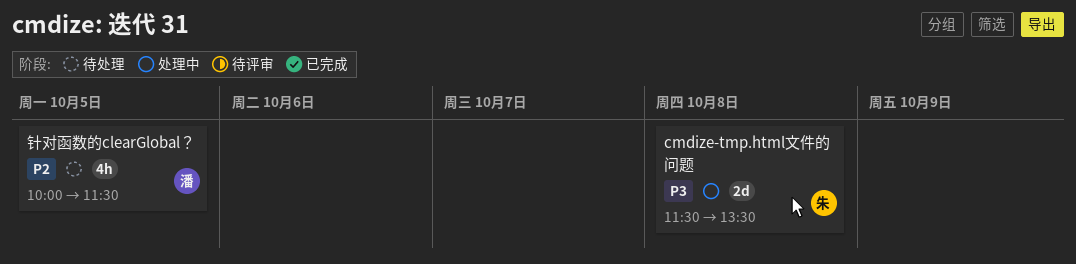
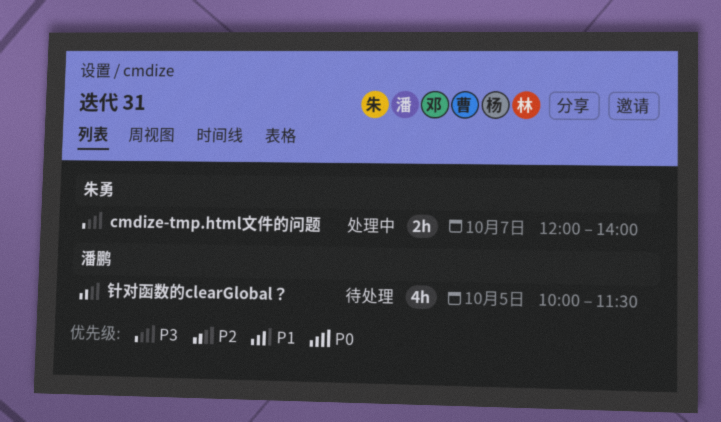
cmdize-tmp.html文件的问题, estimate: 2d -> 2h
cmdize-tmp.html文件的问题, day: Oct 8 -> Oct 7
cmdize-tmp.html文件的问题, begins: 11:30 -> 12:00
cmdize-tmp.html文件的问题, ends: 13:30 -> 14:00

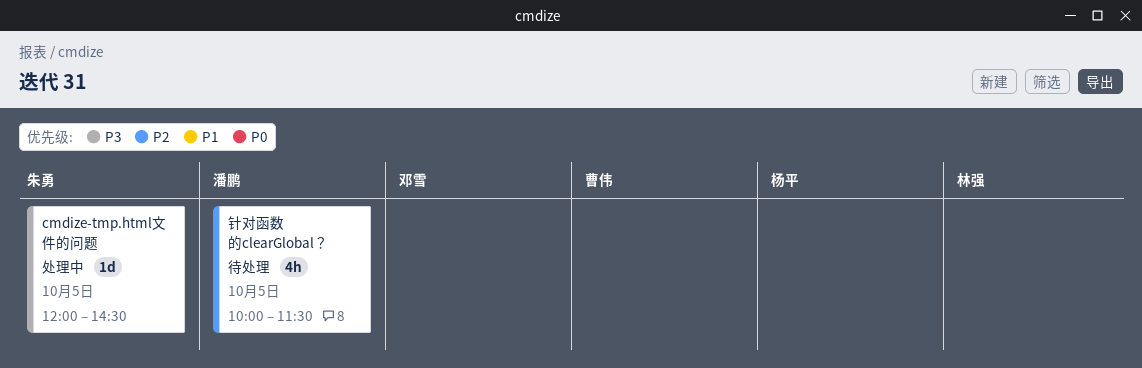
cmdize-tmp.html文件的问题, estimate: 2h -> 1d
cmdize-tmp.html文件的问题, day: Oct 7 -> Oct 5
cmdize-tmp.html文件的问题, ends: 14:00 -> 14:30

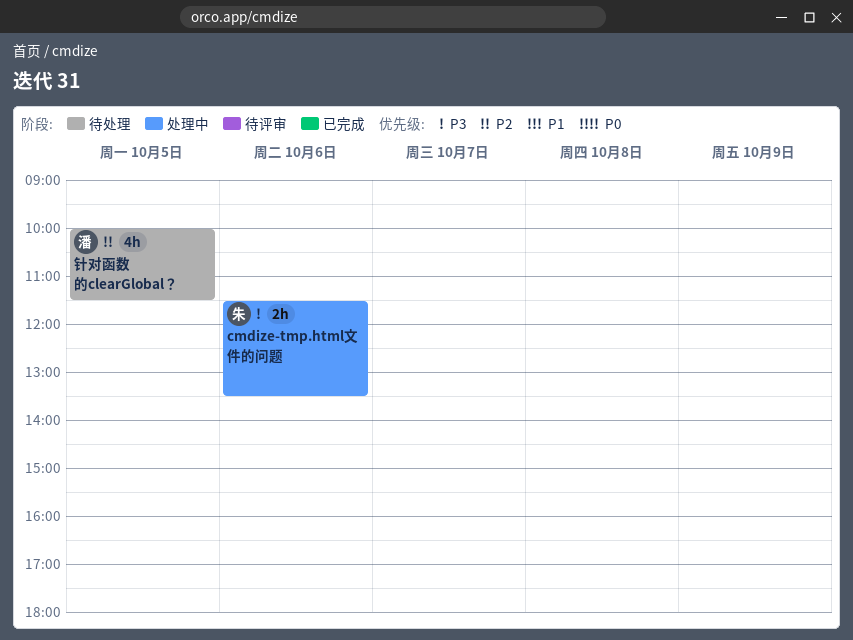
cmdize-tmp.html文件的问题, estimate: 1d -> 2h
cmdize-tmp.html文件的问题, day: Oct 5 -> Oct 6
cmdize-tmp.html文件的问题, begins: 12:00 -> 11:30
cmdize-tmp.html文件的问题, ends: 14:30 -> 13:30

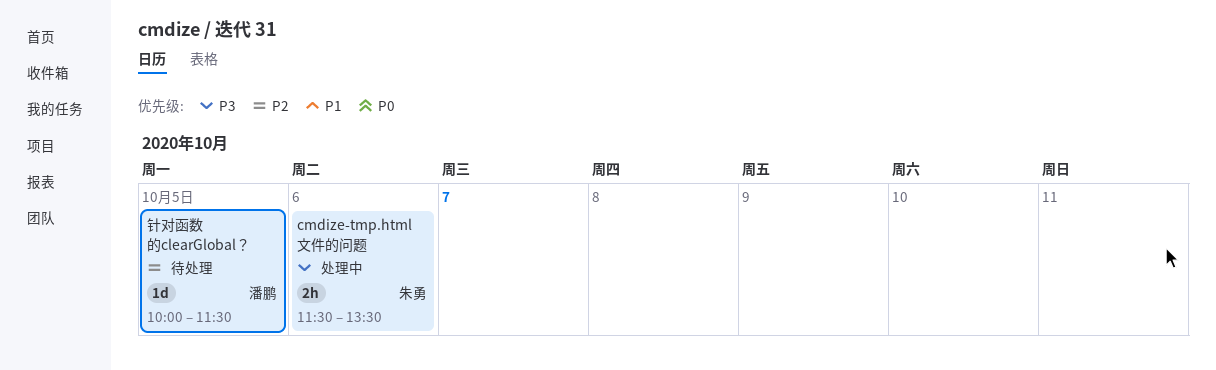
针对函数的clearGlobal？, estimate: 4h -> 1d

